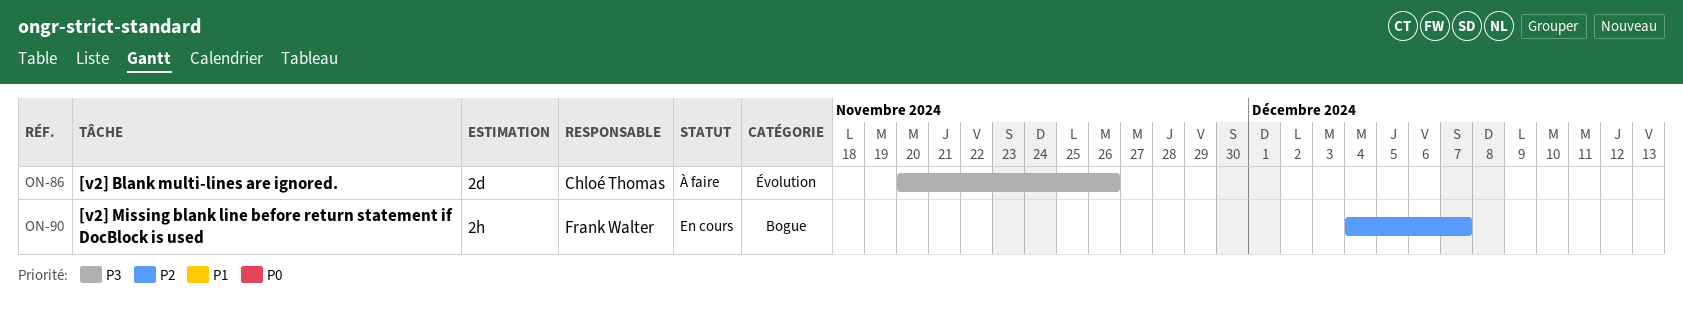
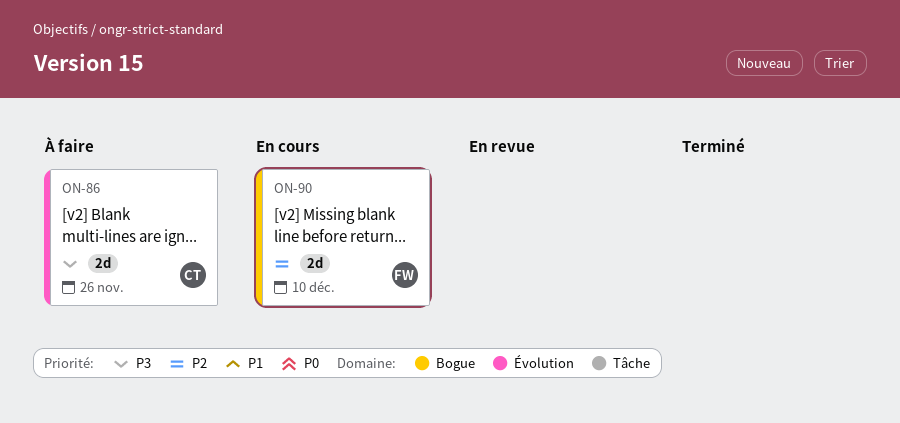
ON-90, estimate: 2h -> 2d
ON-90, due: Dec 7 -> Dec 10

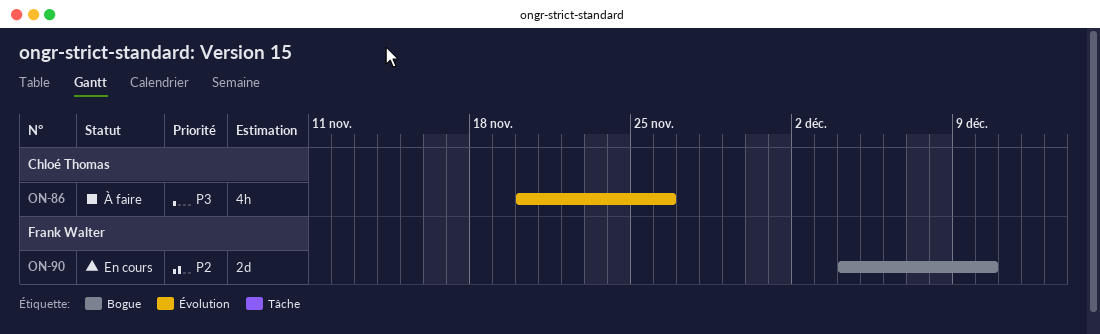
ON-86, estimate: 2d -> 4h

